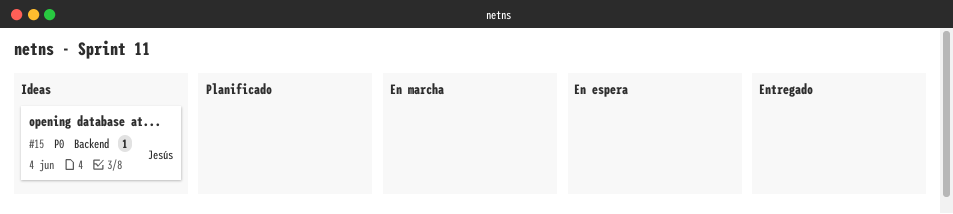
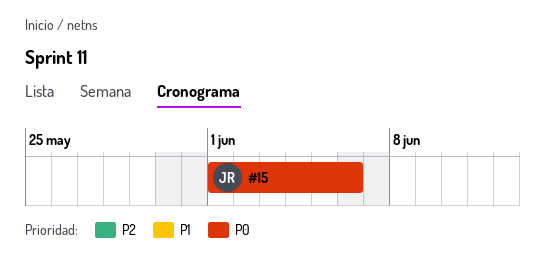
#15, due: Jun 4 -> Jun 6

